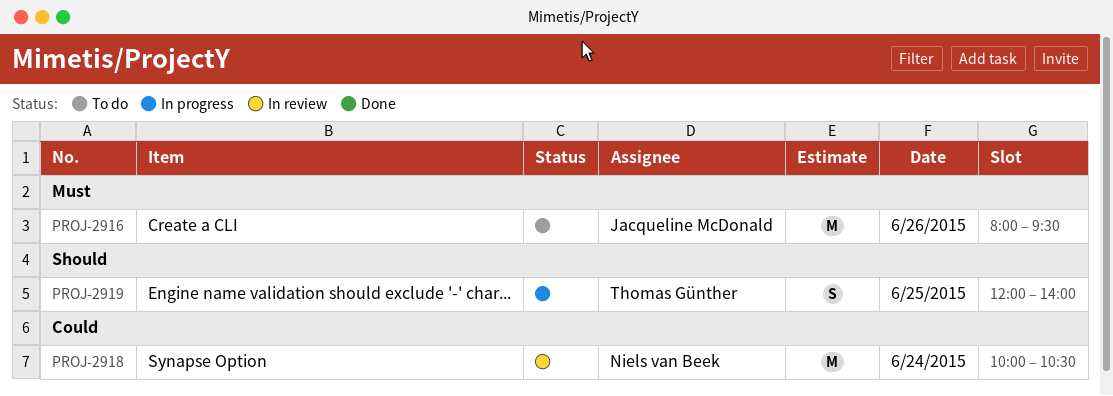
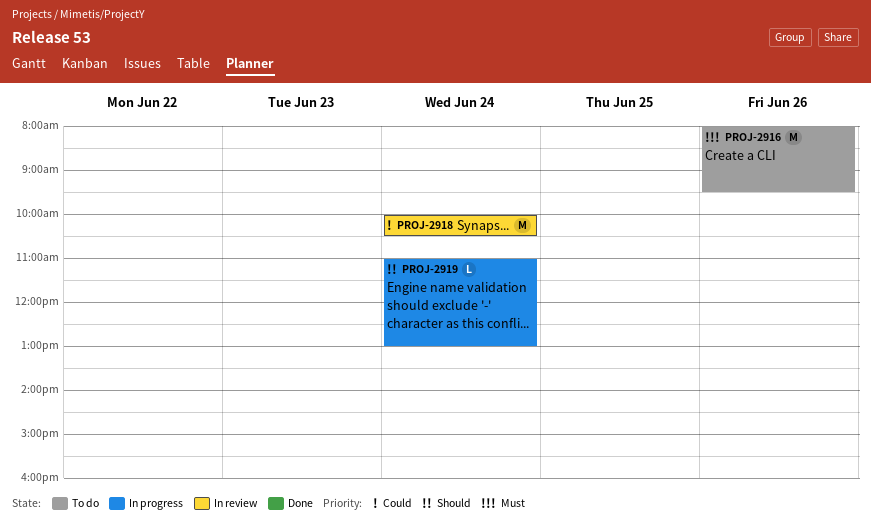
PROJ-2919, estimate: S -> L
PROJ-2919, day: Jun 25 -> Jun 24
PROJ-2919, begins: 12:00 -> 11:00
PROJ-2919, ends: 14:00 -> 13:00

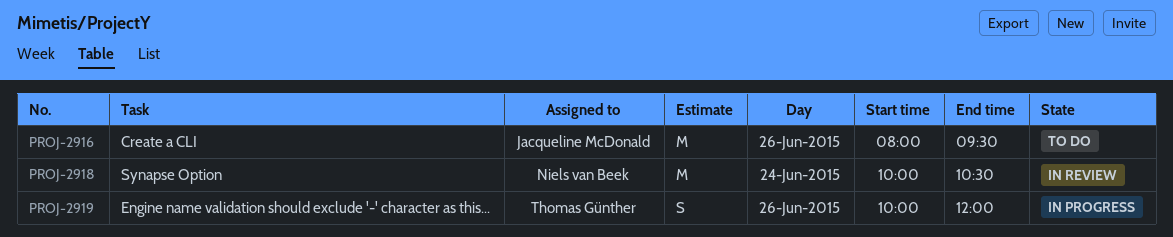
PROJ-2919, estimate: L -> S
PROJ-2919, day: Jun 24 -> Jun 26
PROJ-2919, begins: 11:00 -> 10:00
PROJ-2919, ends: 13:00 -> 12:00

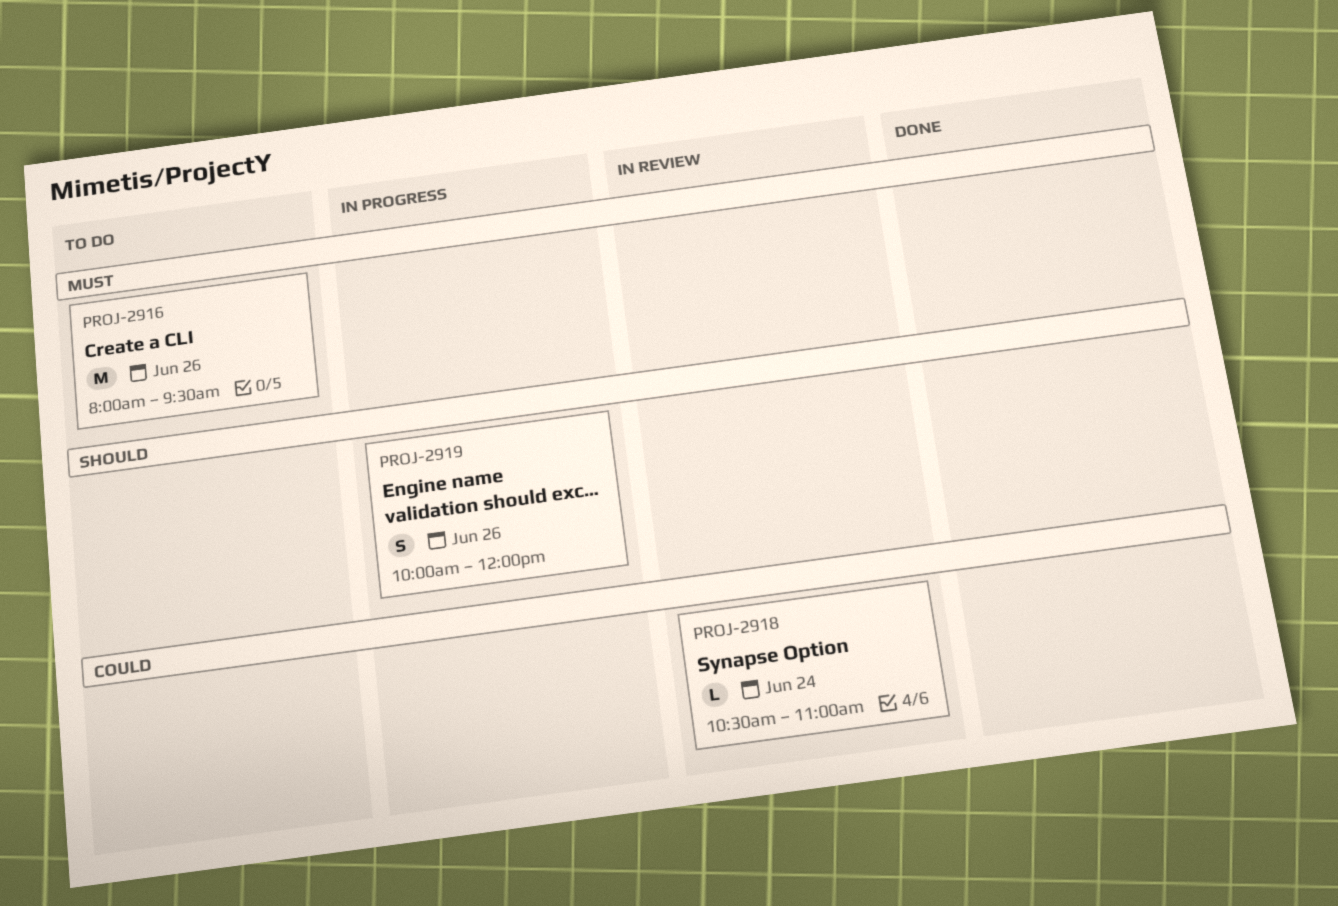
PROJ-2918, estimate: M -> L
PROJ-2918, begins: 10:00 -> 10:30
PROJ-2918, ends: 10:30 -> 11:00

